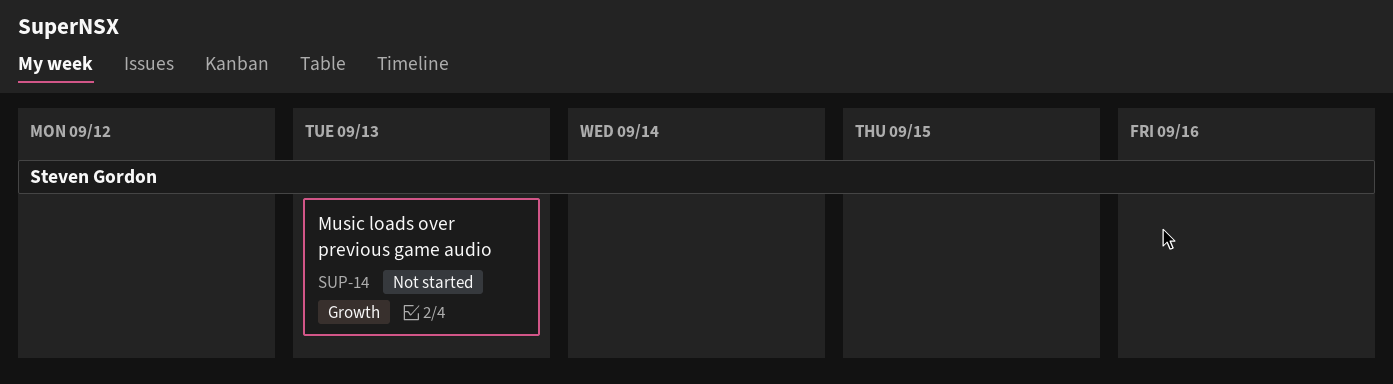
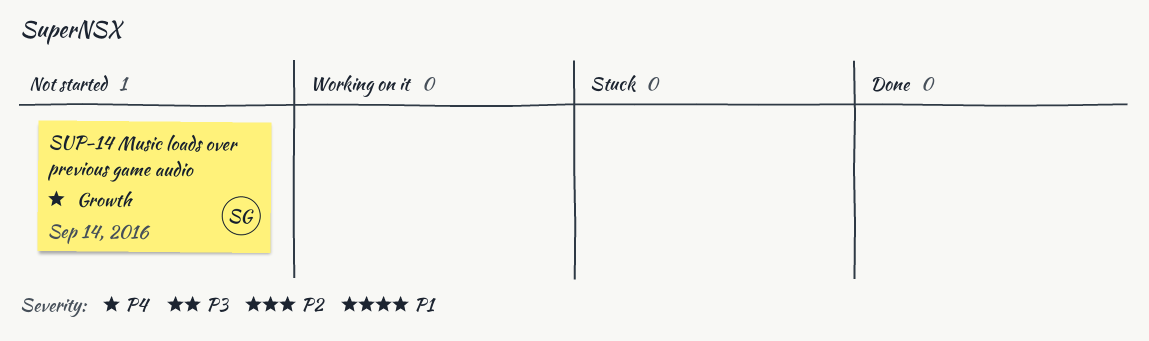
SUP-14, due: Sep 13 -> Sep 14

